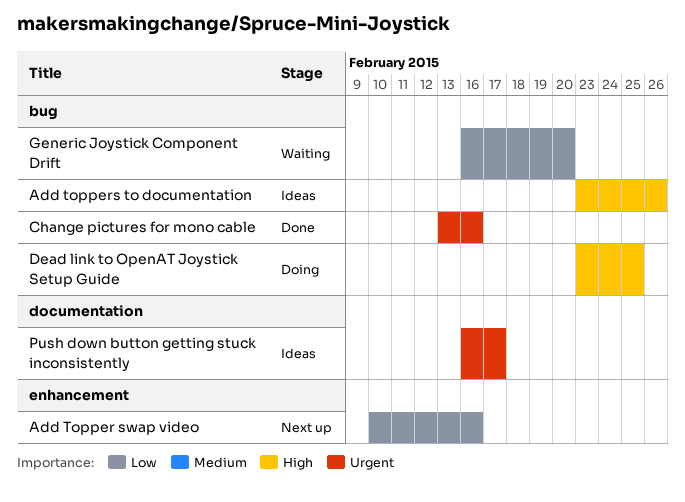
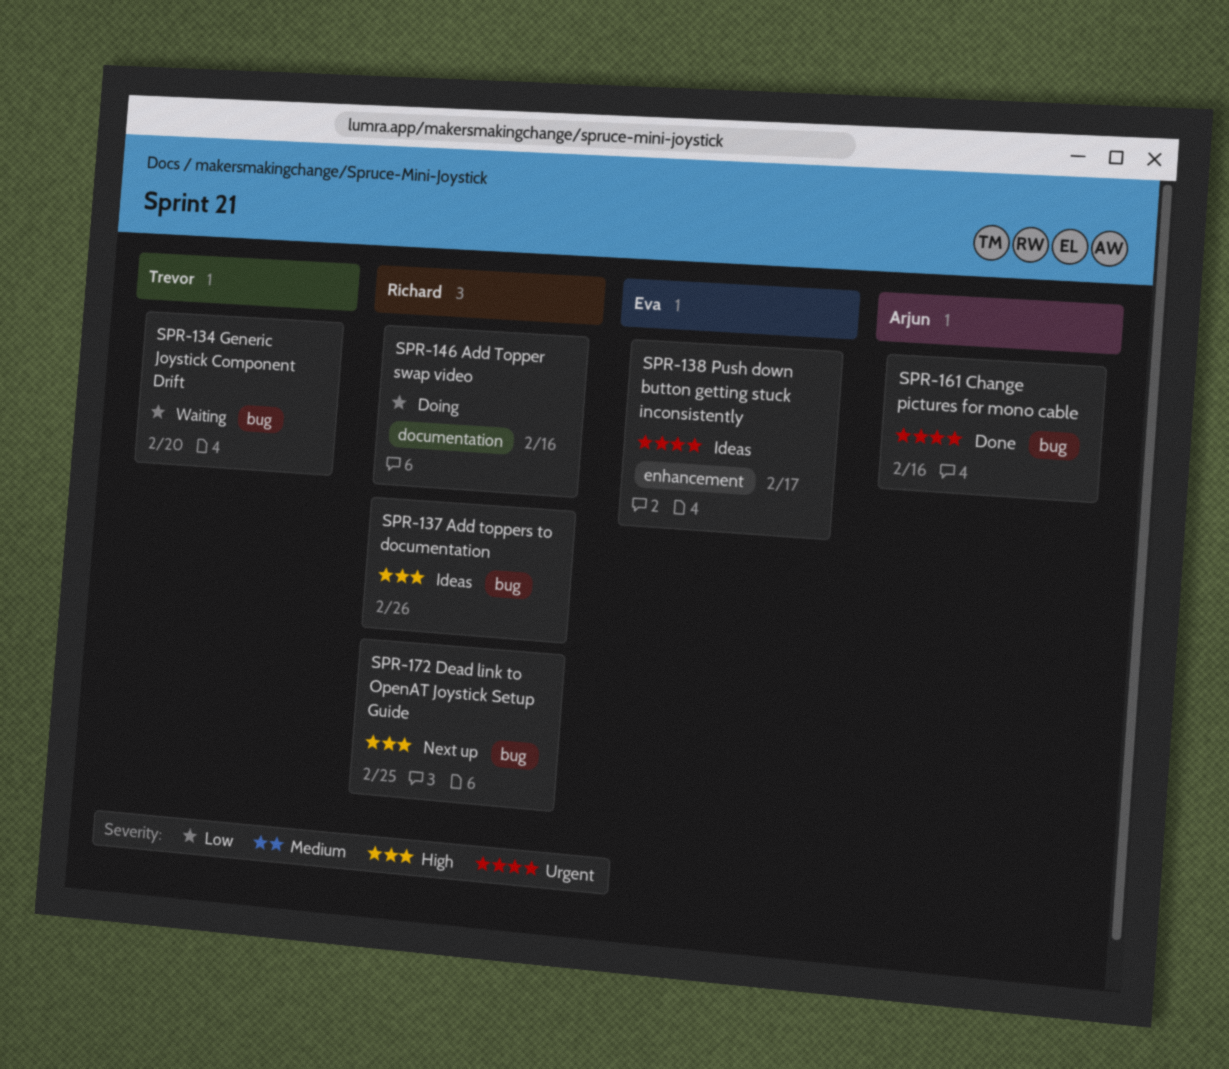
Add Topper swap video, status: Next up -> Doing
Add Topper swap video, label: enhancement -> documentation
Dead link to OpenAT Joystick Setup Guide, status: Doing -> Next up
Push down button getting stuck inconsistently, label: documentation -> enhancement

